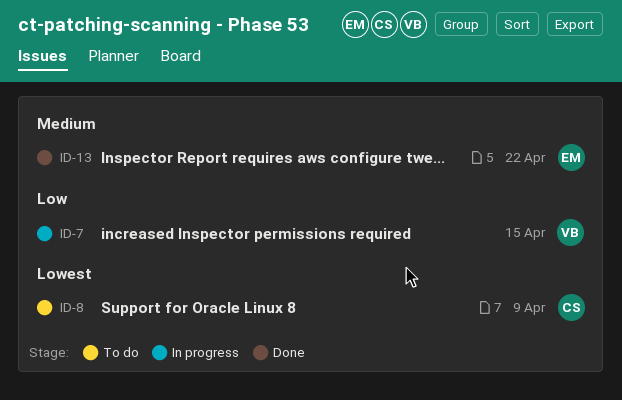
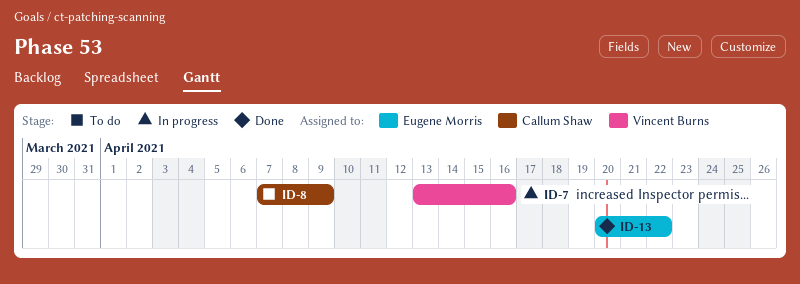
ID-7, due: Apr 15 -> Apr 16

